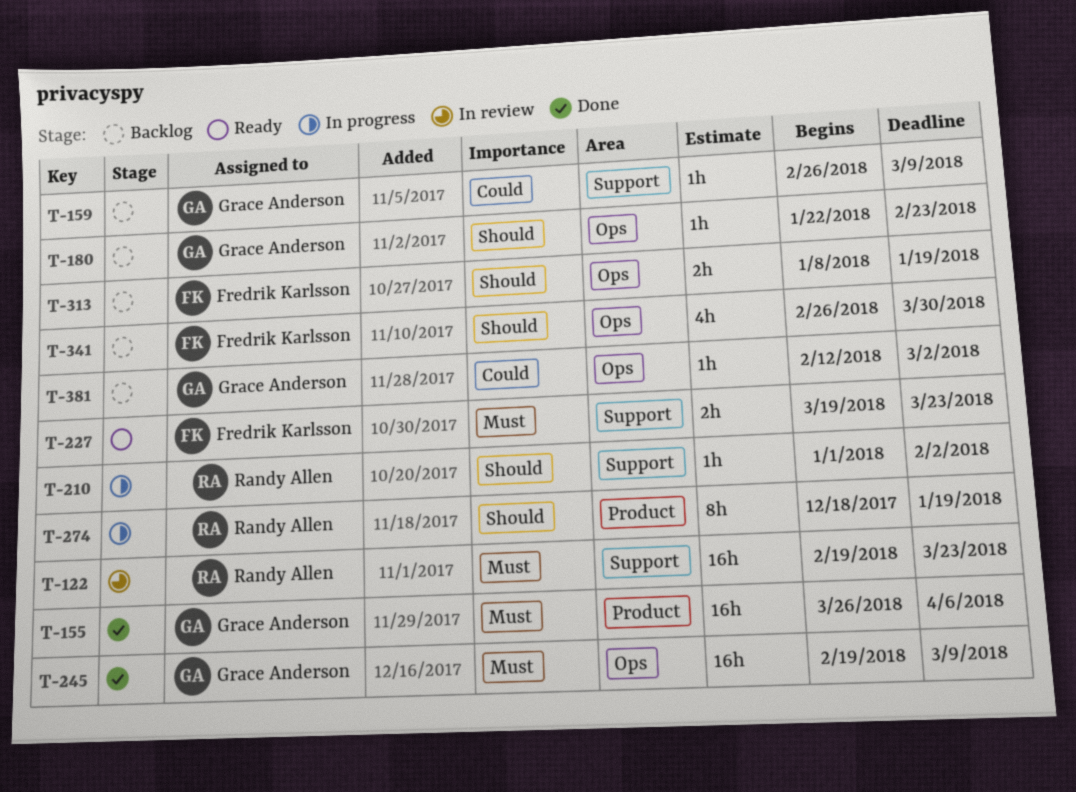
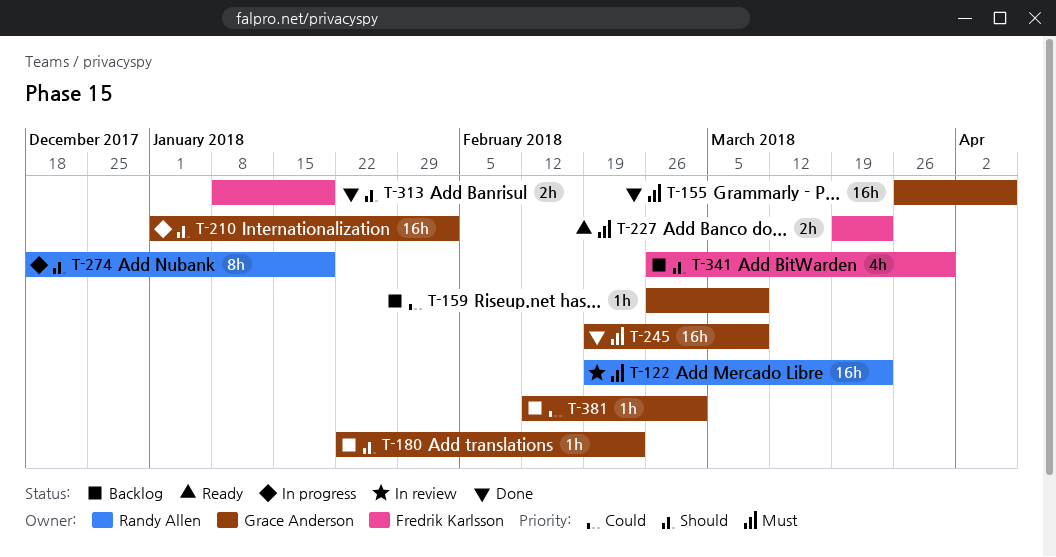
T-210, owner: Randy Allen -> Grace Anderson
T-210, estimate: 1h -> 16h
T-313, status: Backlog -> Done

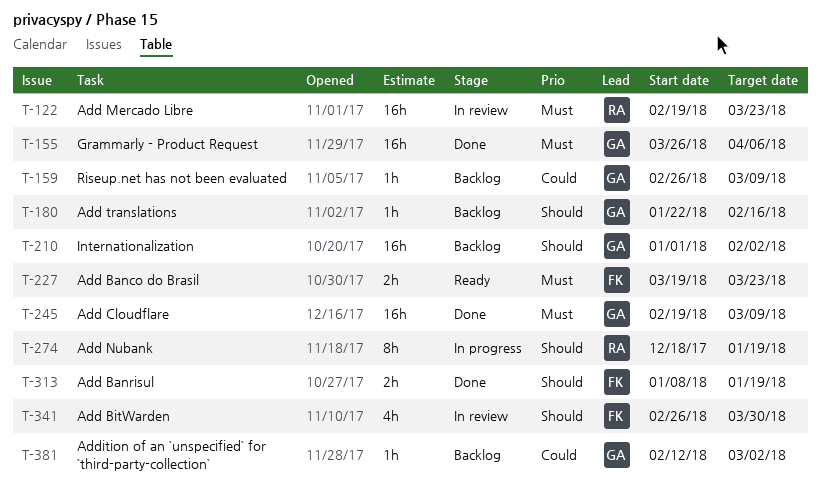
T-180, due: Feb 23 -> Feb 16
T-210, status: In progress -> Backlog
T-341, status: Backlog -> In review

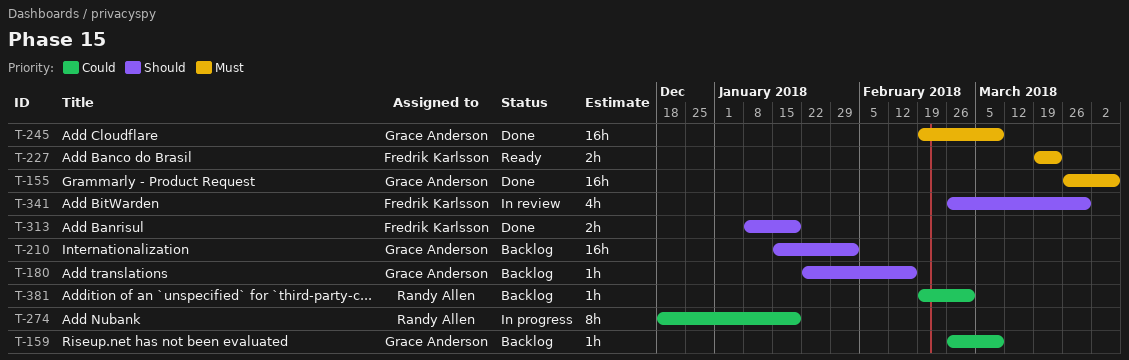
T-122: present -> none
T-210, start: Jan 1 -> Jan 15
T-274, priority: Should -> Could
T-381, owner: Grace Anderson -> Randy Allen
T-381, start: Feb 12 -> Feb 19

